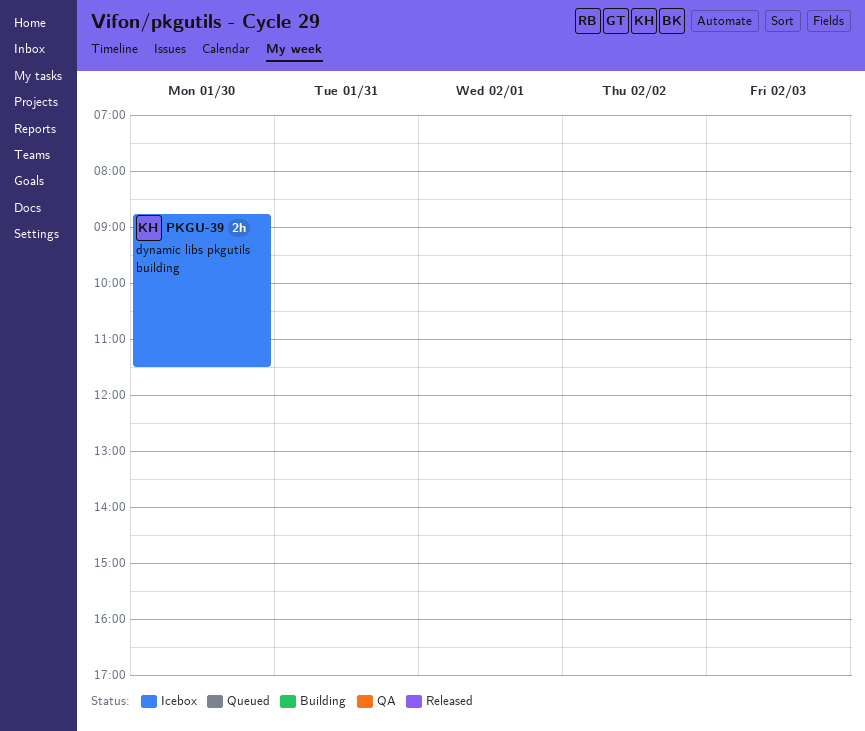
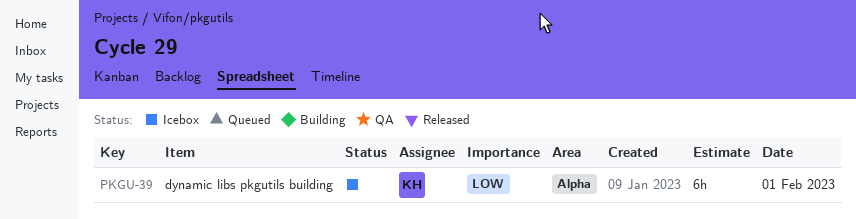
PKGU-39, estimate: 2h -> 6h
PKGU-39, day: Jan 30 -> Feb 1

